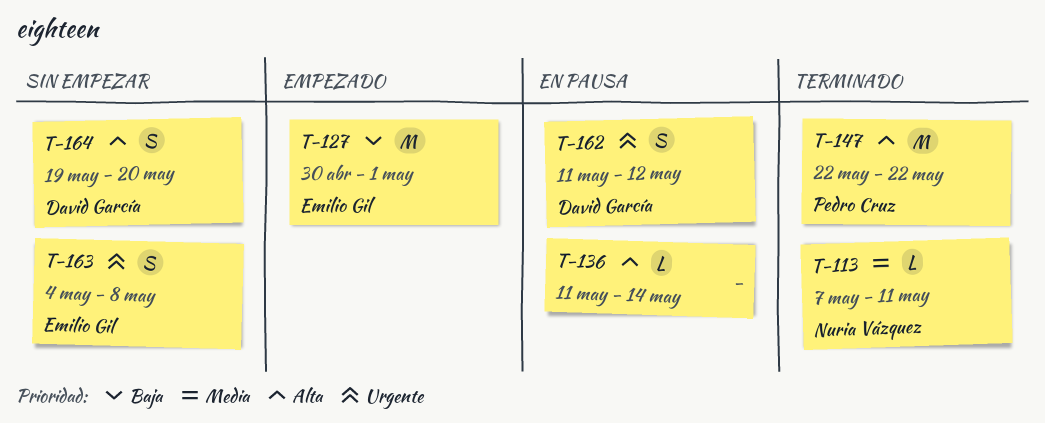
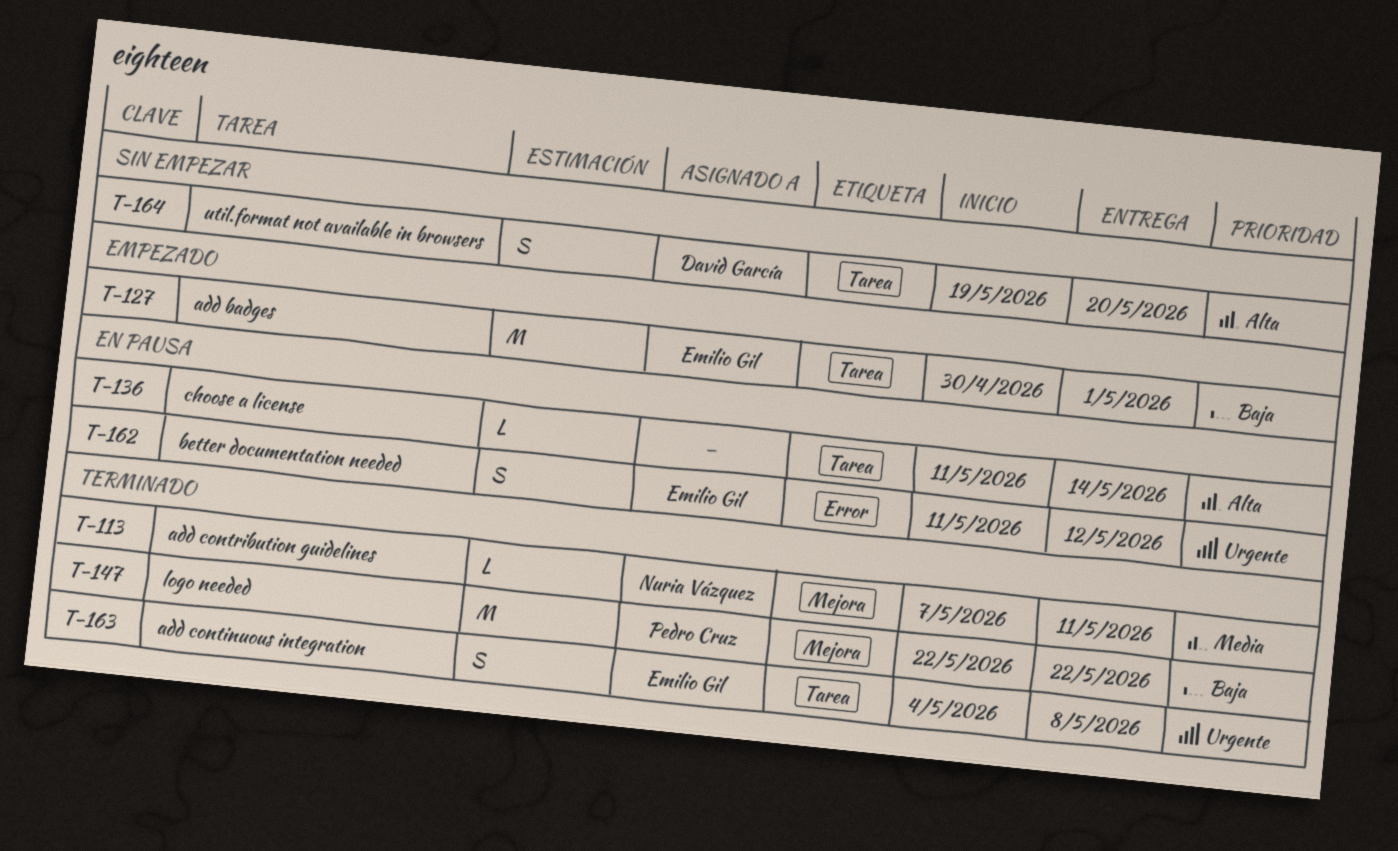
T-147, priority: Alta -> Baja
T-162, owner: David García -> Emilio Gil
T-163, status: Sin empezar -> Terminado

